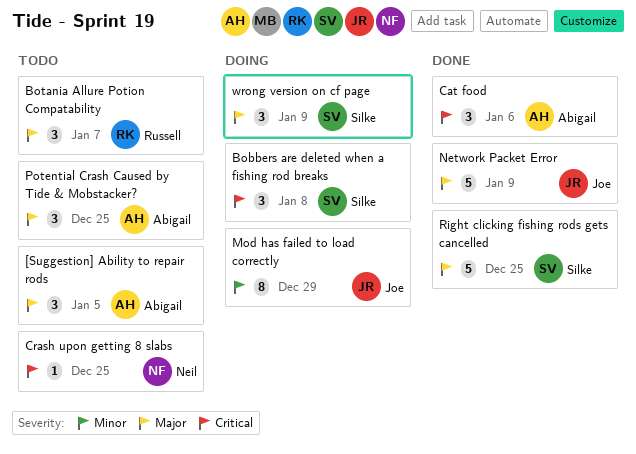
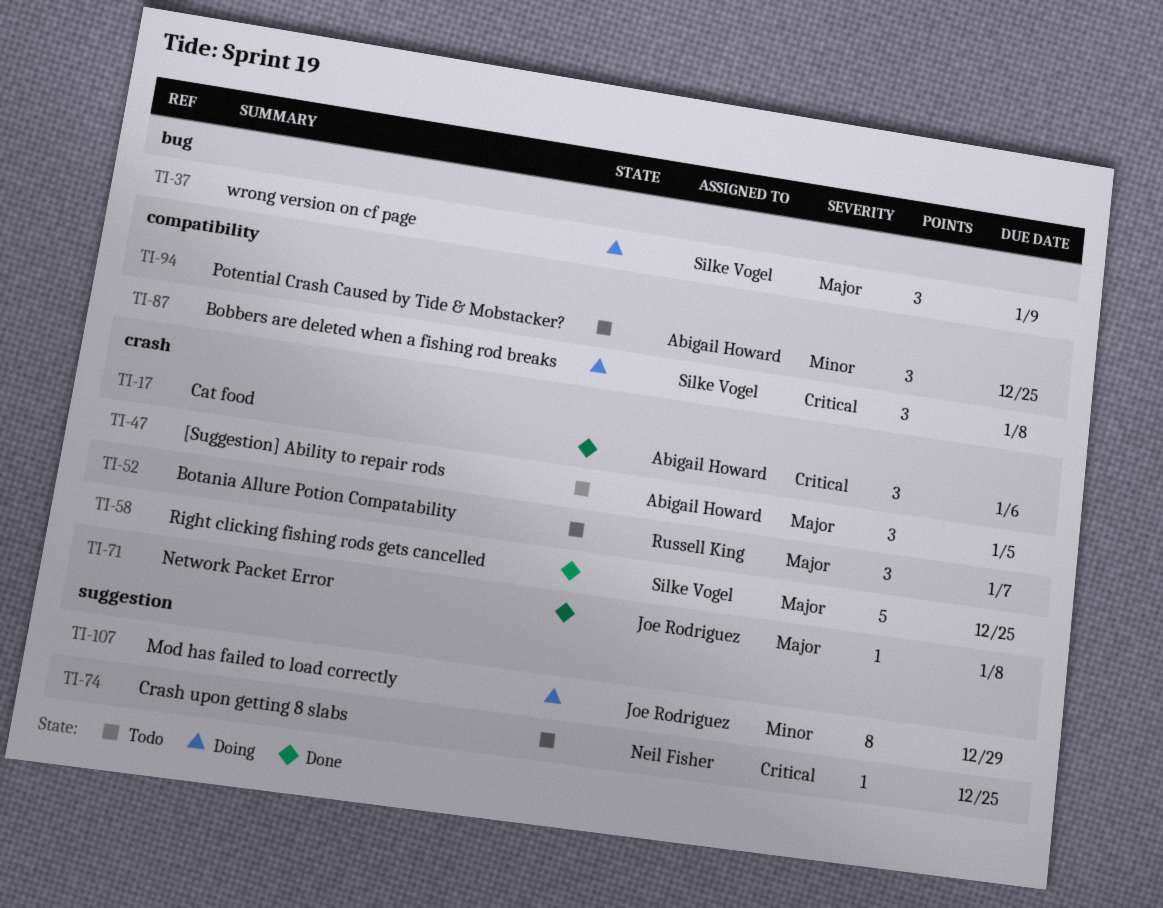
Network Packet Error, estimate: 5 -> 1
Network Packet Error, due: Jan 9 -> Jan 8
Potential Crash Caused by Tide & Mobstacker?, priority: Major -> Minor

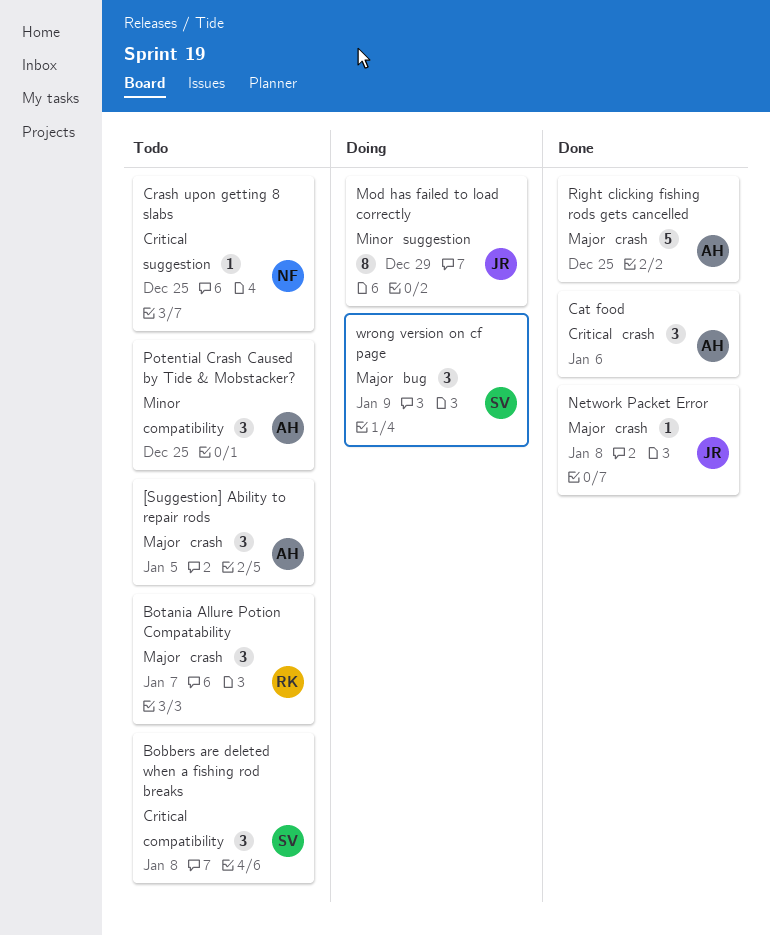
Bobbers are deleted when a fishing rod breaks, status: Doing -> Todo
Right clicking fishing rods gets cancelled, owner: Silke Vogel -> Abigail Howard

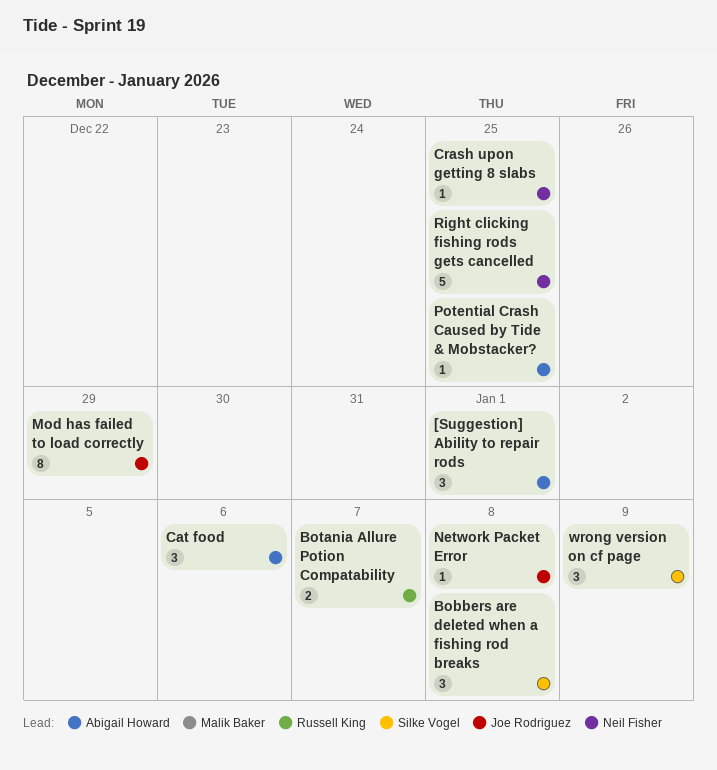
[Suggestion] Ability to repair rods, due: Jan 5 -> Jan 1
Botania Allure Potion Compatability, estimate: 3 -> 2
Potential Crash Caused by Tide & Mobstacker?, estimate: 3 -> 1
Right clicking fishing rods gets cancelled, owner: Abigail Howard -> Neil Fisher

